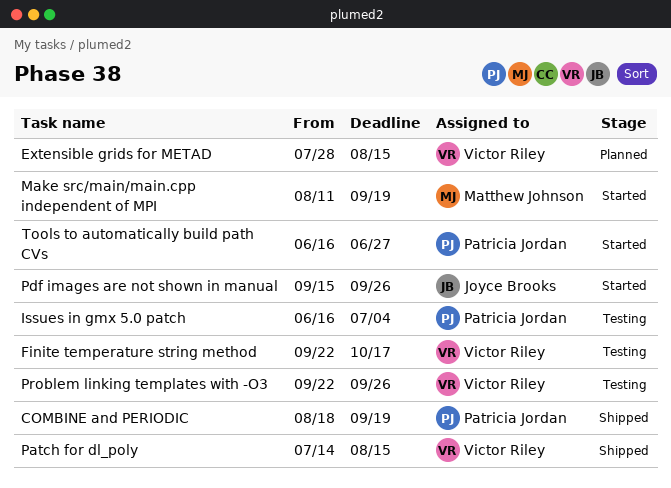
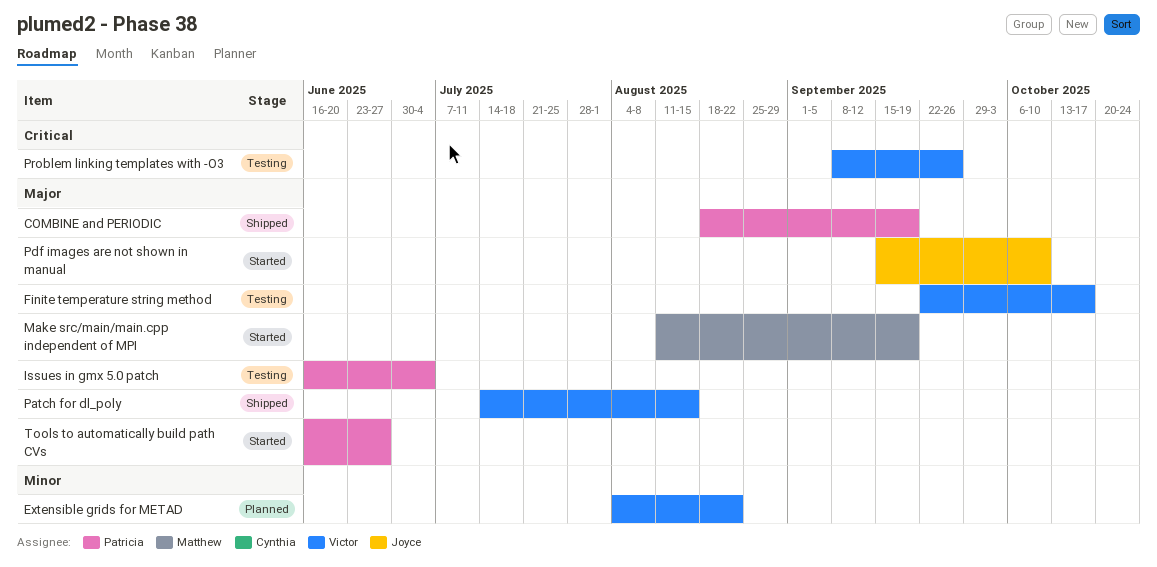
Extensible grids for METAD, start: Jul 28 -> Aug 4
Extensible grids for METAD, due: Aug 15 -> Aug 22
Pdf images are not shown in manual, due: Sep 26 -> Oct 10
Problem linking templates with -O3, start: Sep 22 -> Sep 8

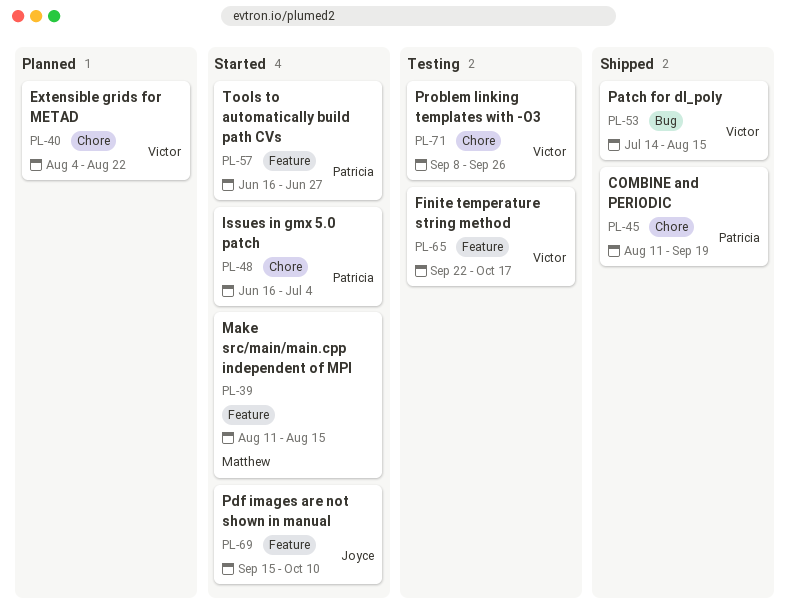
COMBINE and PERIODIC, start: Aug 18 -> Aug 11
Issues in gmx 5.0 patch, status: Testing -> Started
Make src/main/main.cpp independent of MPI, due: Sep 19 -> Aug 15

